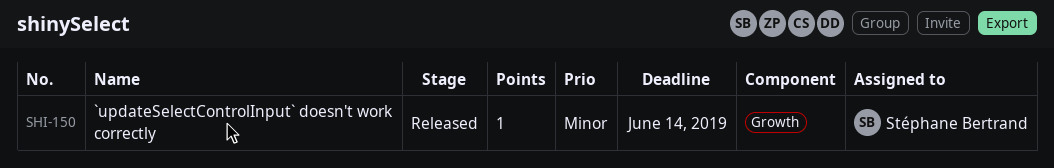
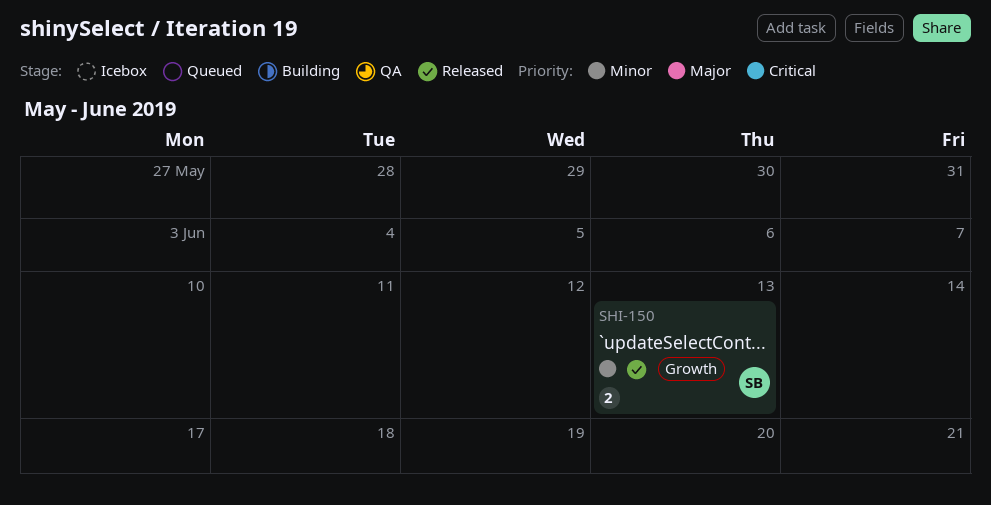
SHI-150, estimate: 1 -> 2
SHI-150, due: Jun 14 -> Jun 13

